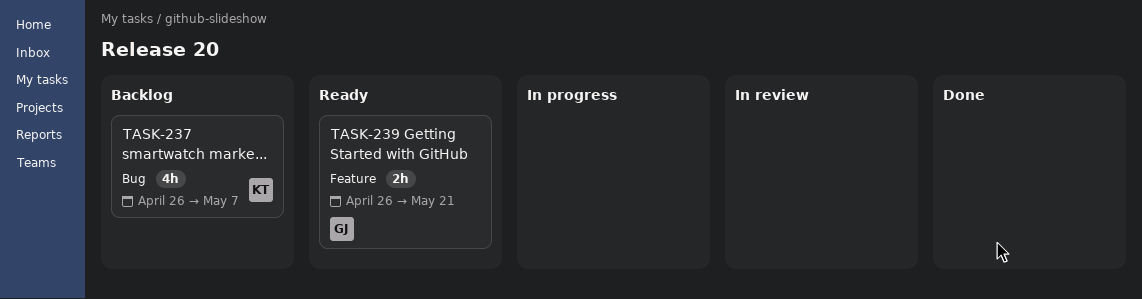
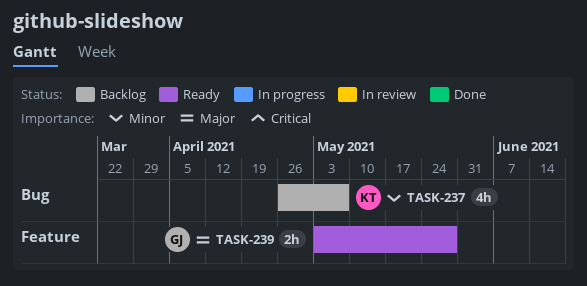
TASK-239, start: Apr 26 -> May 3
TASK-239, due: May 21 -> May 28

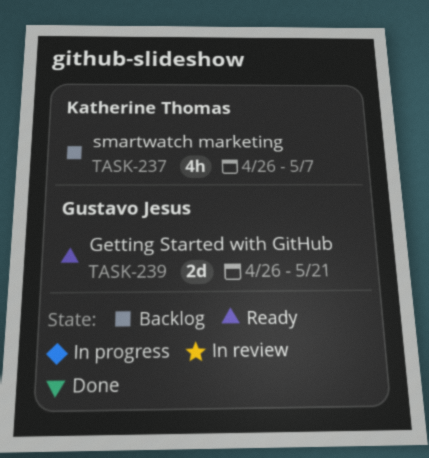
TASK-239, estimate: 2h -> 2d
TASK-239, start: May 3 -> Apr 26
TASK-239, due: May 28 -> May 21

